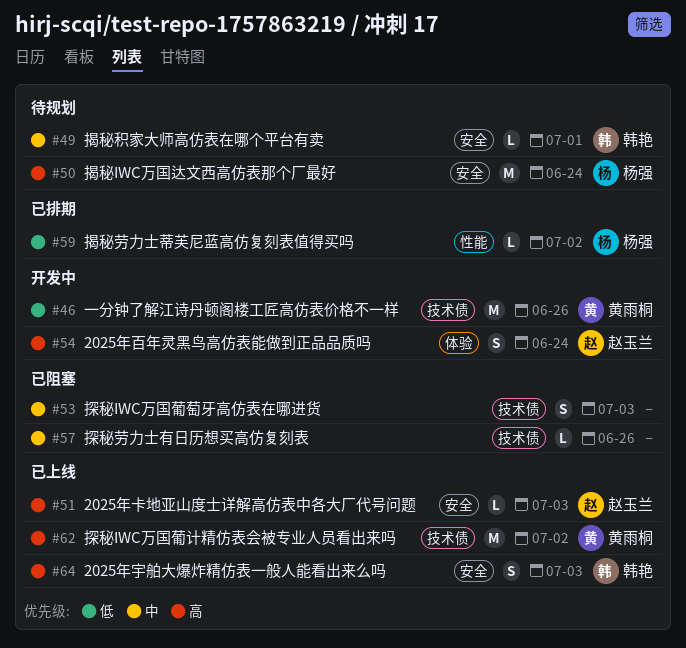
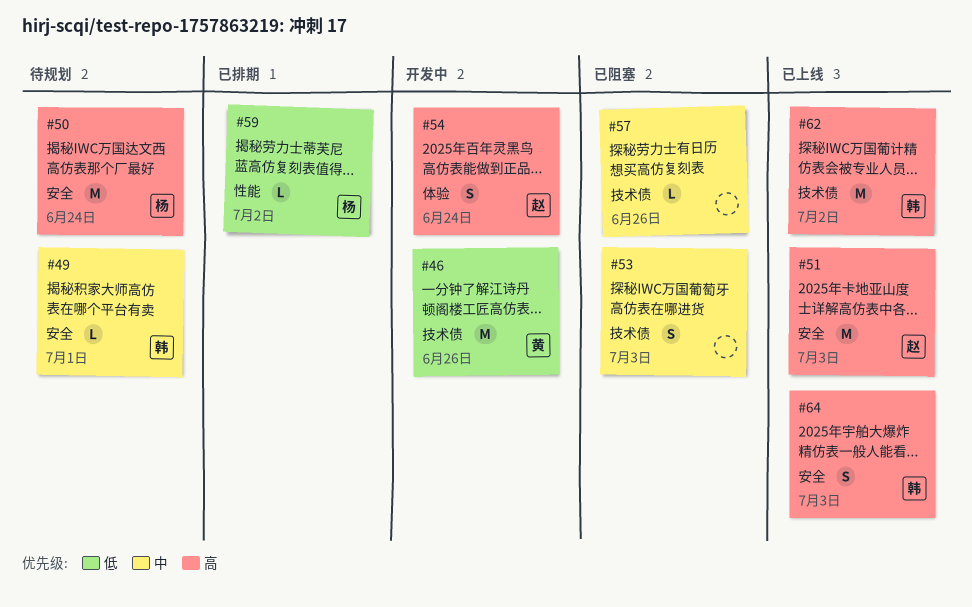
#51, estimate: L -> M
#62, owner: 黄雨桐 -> 韩艳

